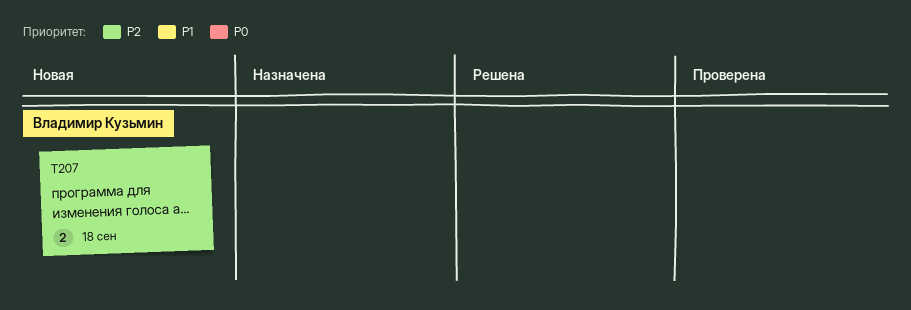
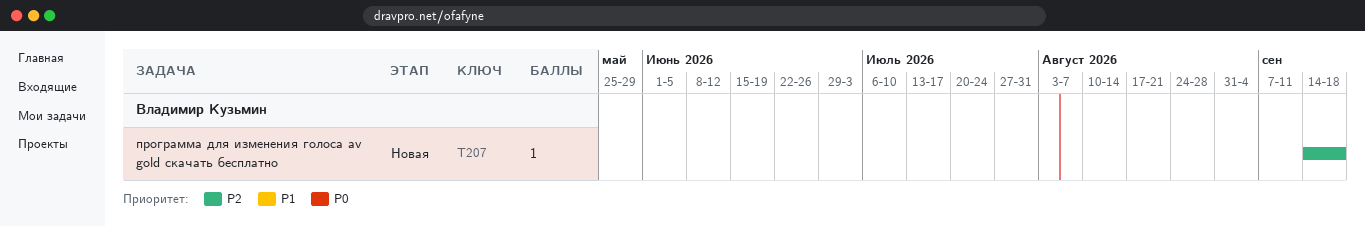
T207, estimate: 2 -> 1

